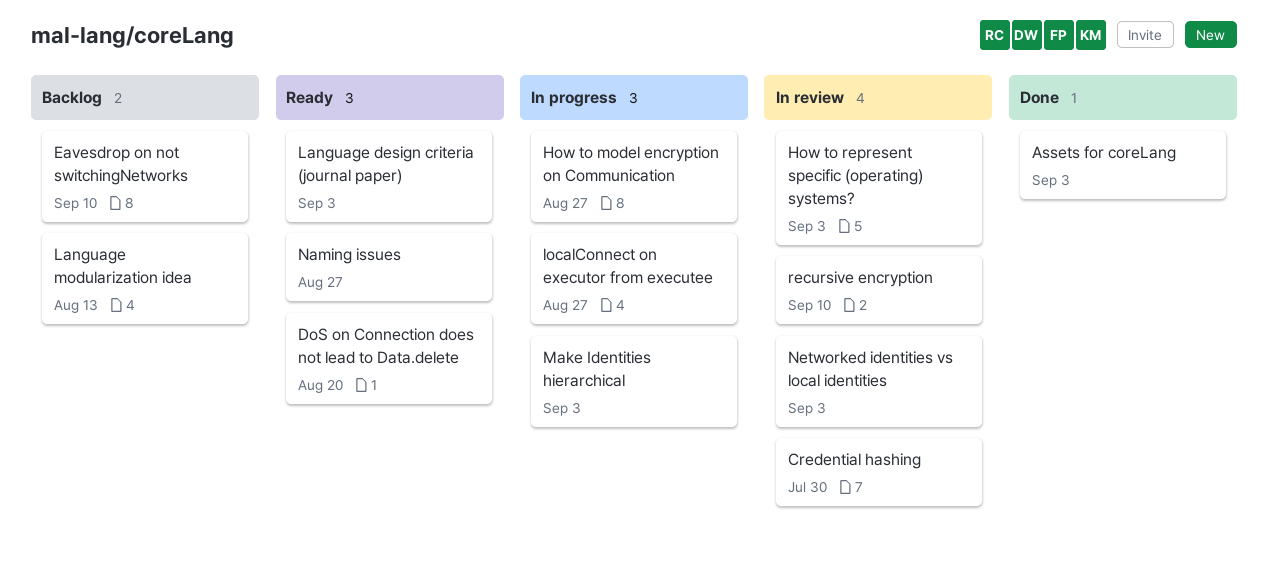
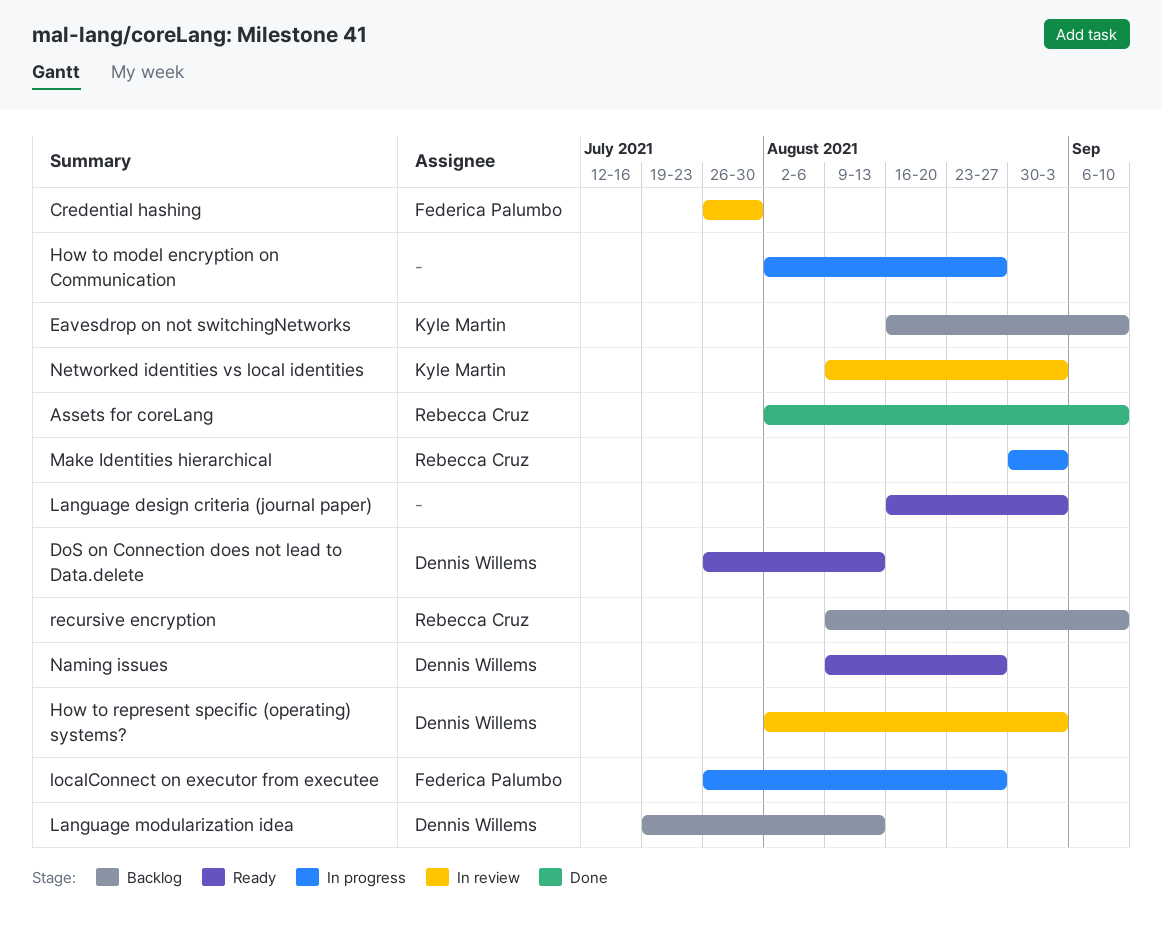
Assets for coreLang, due: Sep 3 -> Sep 10
DoS on Connection does not lead to Data.delete, due: Aug 20 -> Aug 13
recursive encryption, status: In review -> Backlog

